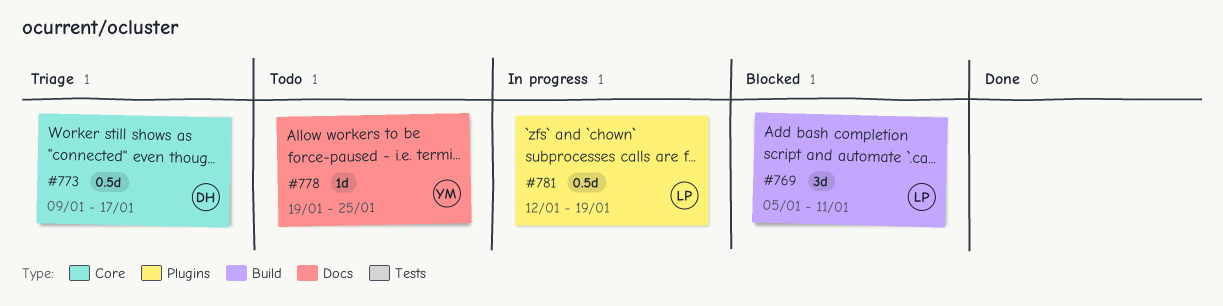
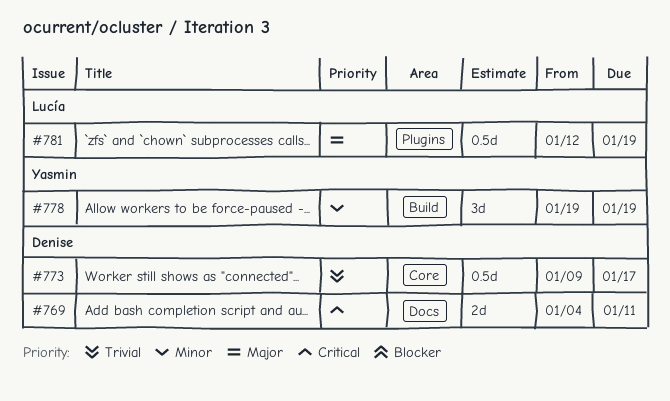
#769, owner: Lucía -> Denise
#769, label: Build -> Docs
#769, estimate: 3d -> 2d
#769, start: Jan 5 -> Jan 4
#778, label: Docs -> Build
#778, estimate: 1d -> 3d
#778, due: Jan 25 -> Jan 19

